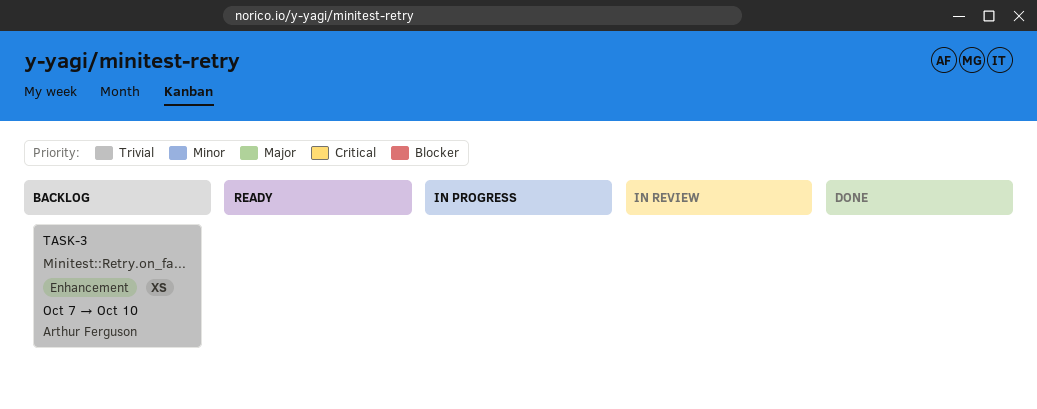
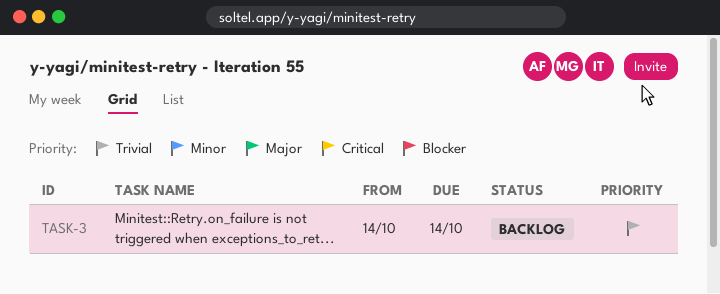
TASK-3, start: Oct 7 -> Oct 14
TASK-3, due: Oct 10 -> Oct 14

